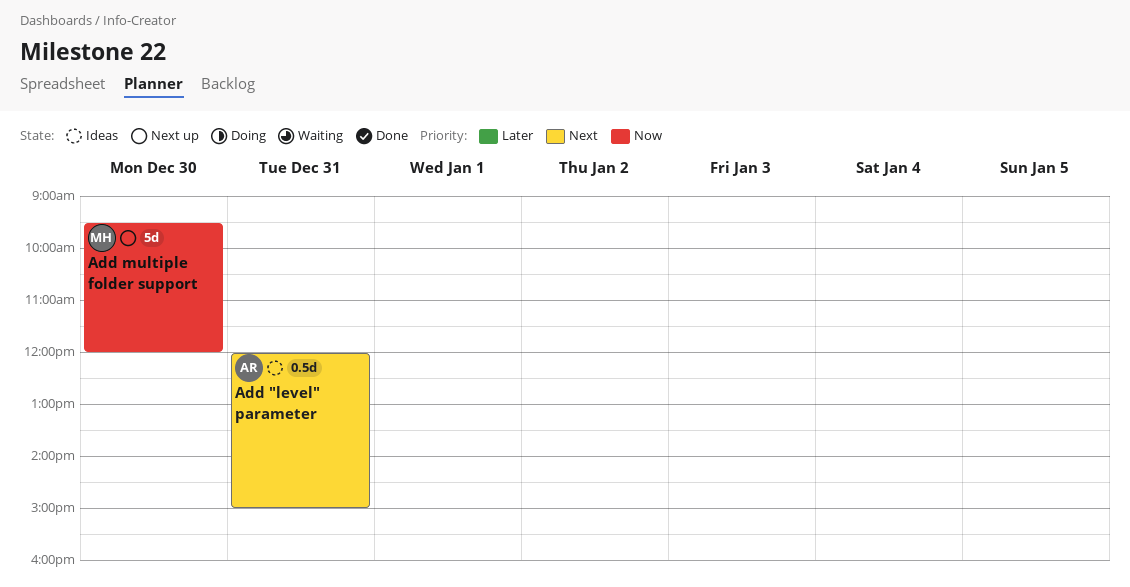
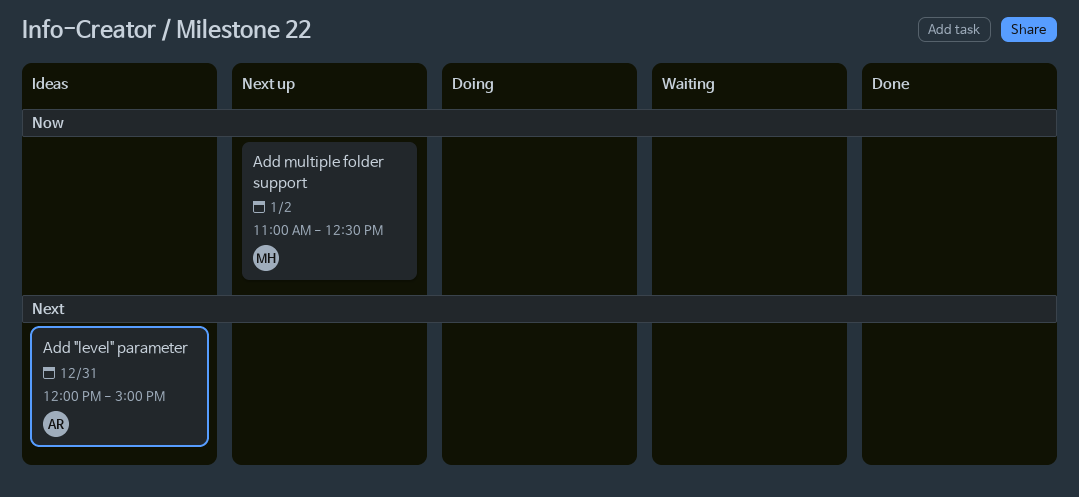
Add multiple folder support, day: Dec 30 -> Jan 2
Add multiple folder support, begins: 09:30 -> 11:00
Add multiple folder support, ends: 12:00 -> 12:30

